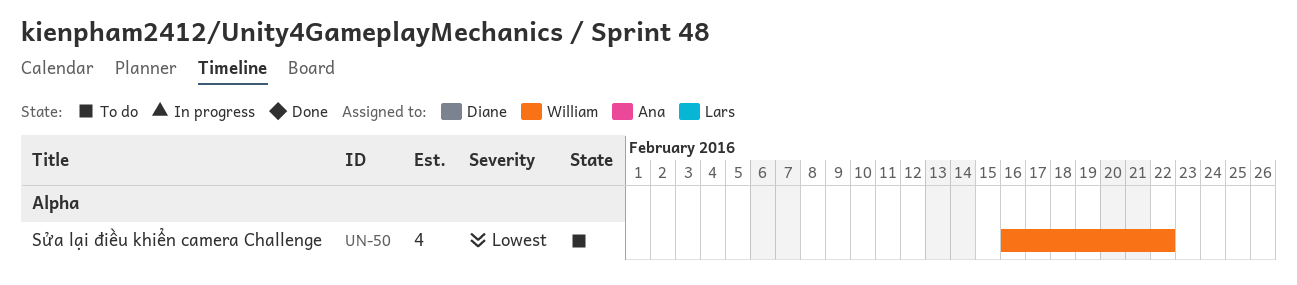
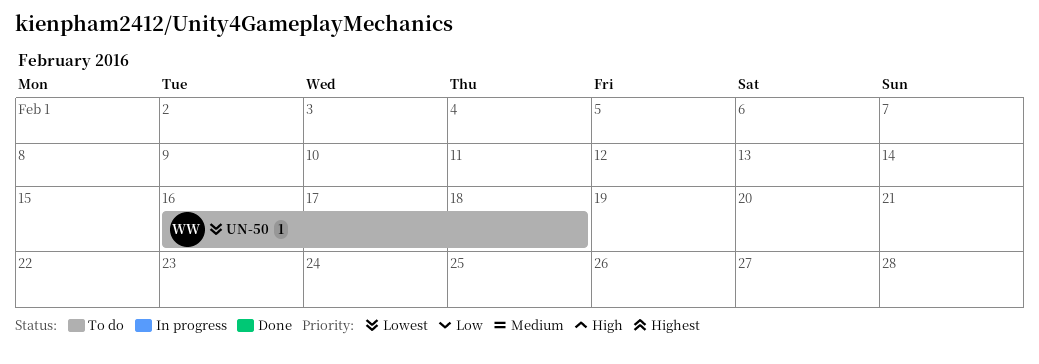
UN-50, estimate: 4 -> 1
UN-50, due: Feb 22 -> Feb 18

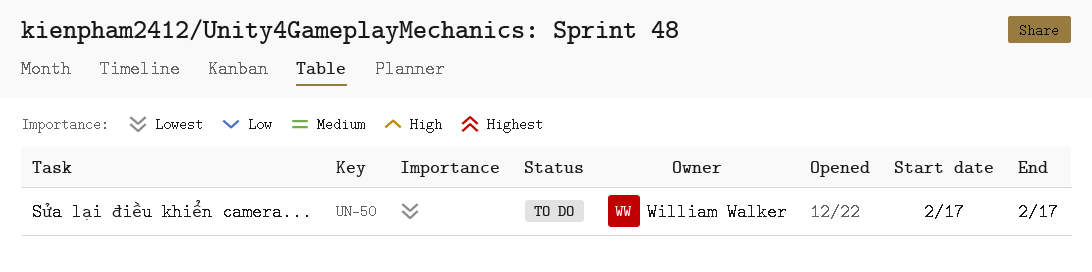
UN-50, start: Feb 16 -> Feb 17
UN-50, due: Feb 18 -> Feb 17

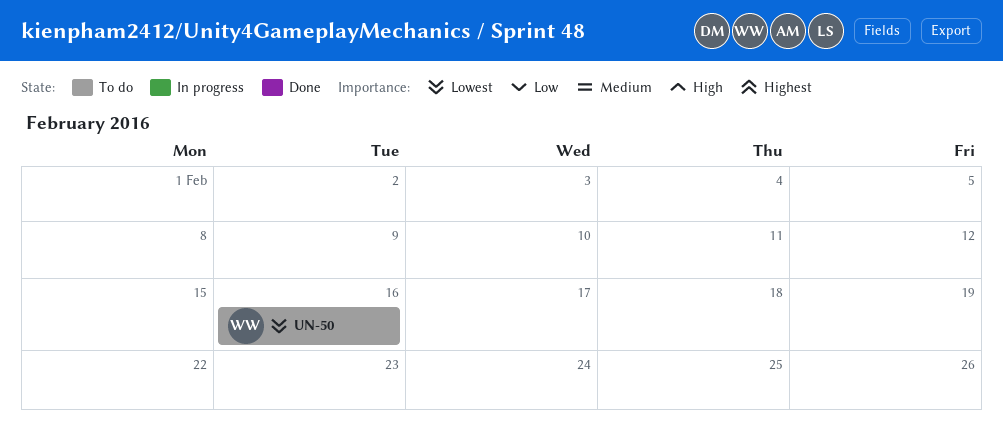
UN-50, start: Feb 17 -> Feb 16
UN-50, due: Feb 17 -> Feb 16

